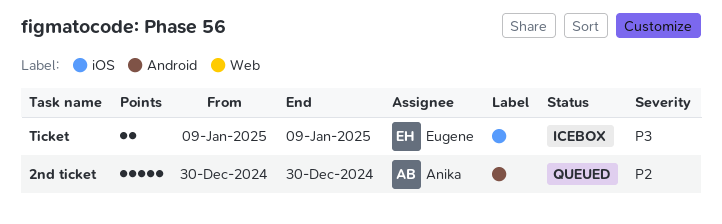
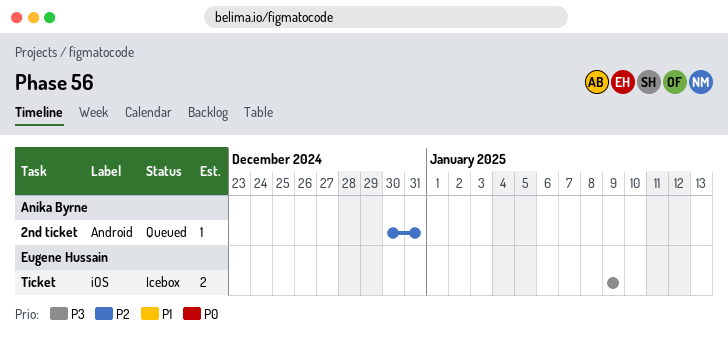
2nd ticket, estimate: 5 -> 1
2nd ticket, due: Dec 30 -> Dec 31

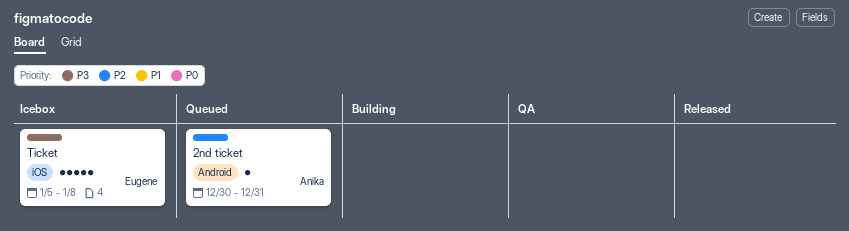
Ticket, estimate: 2 -> 5
Ticket, start: Jan 9 -> Jan 5
Ticket, due: Jan 9 -> Jan 8

